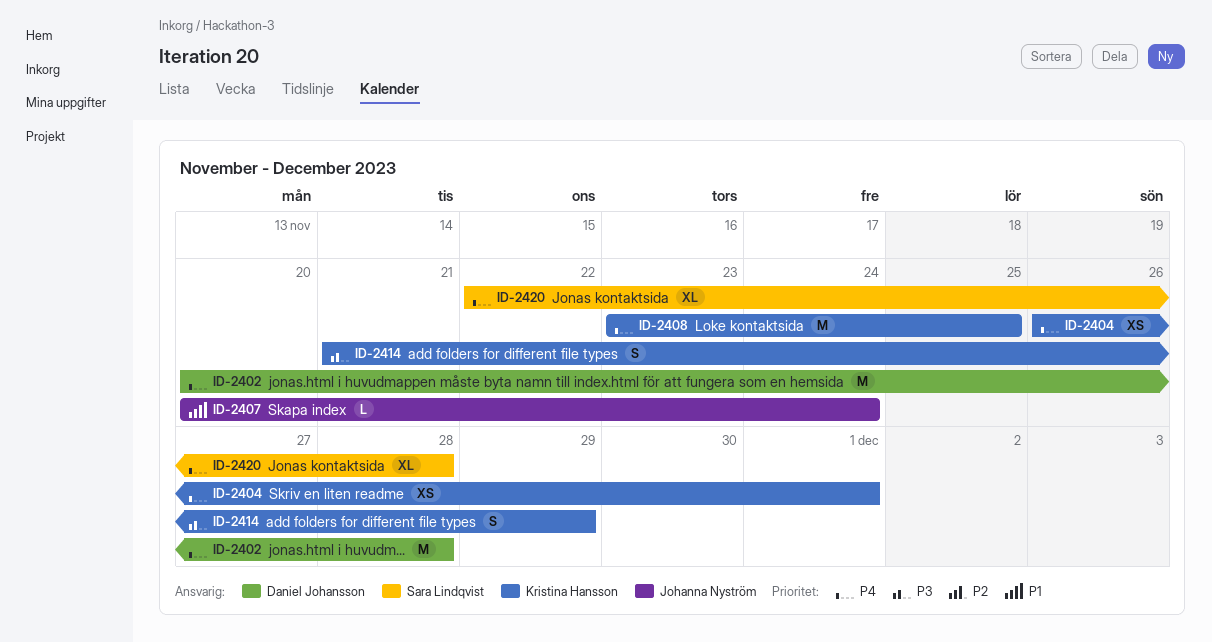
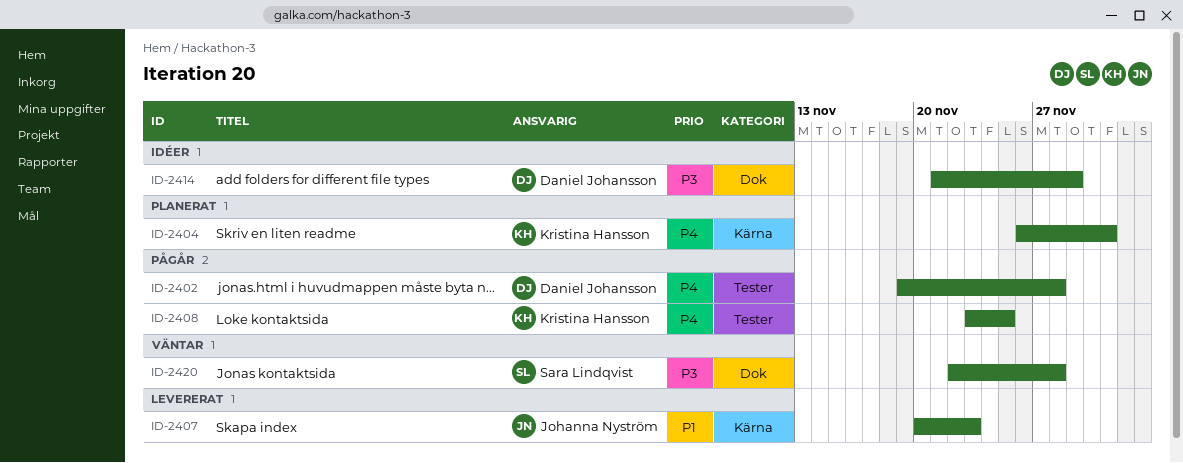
ID-2402, start: Nov 20 -> Nov 19
ID-2407, due: Nov 24 -> Nov 23
ID-2414, owner: Kristina Hansson -> Daniel Johansson
ID-2420, priority: P4 -> P3

